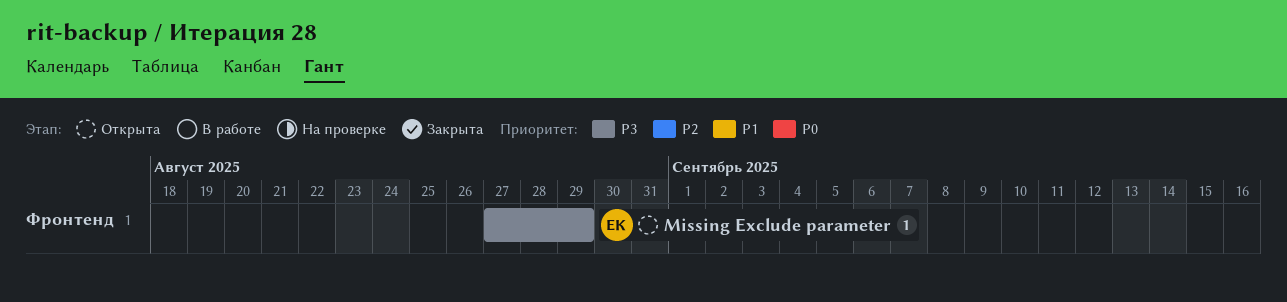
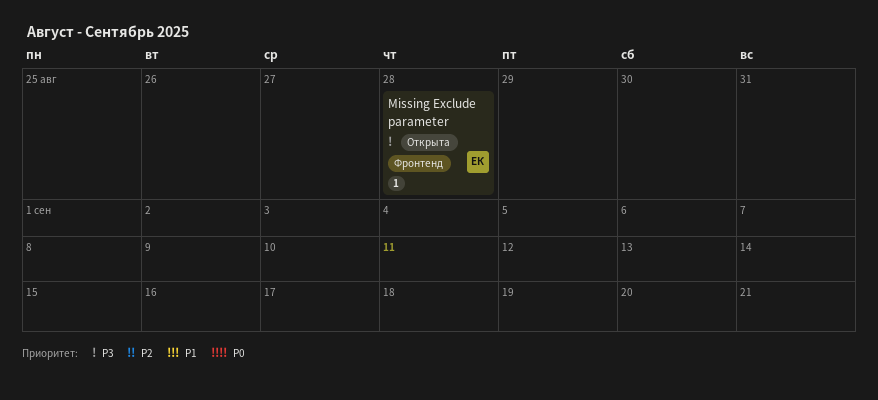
Missing Exclude parameter, due: Aug 29 -> Aug 28

